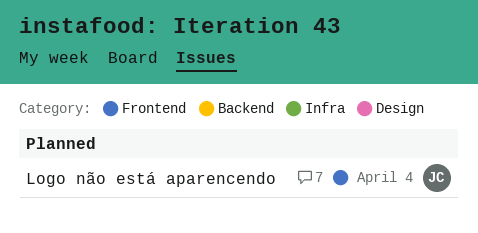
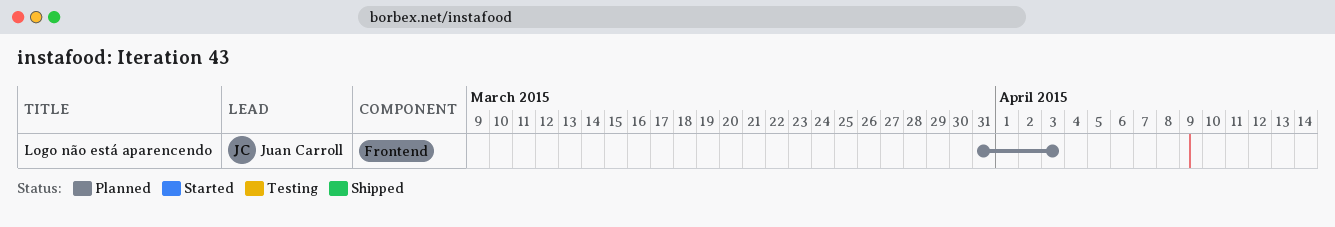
Logo não está aparencendo, due: Apr 4 -> Apr 3

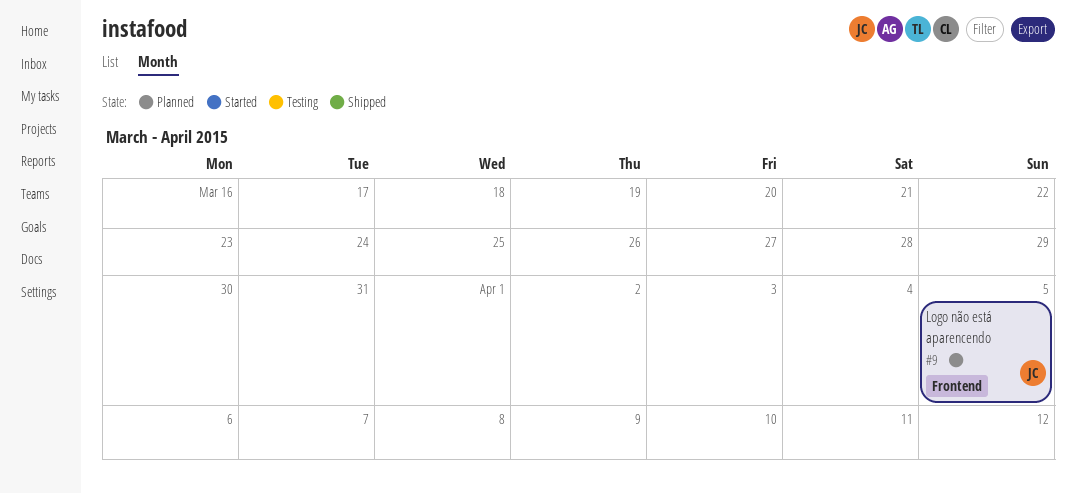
Logo não está aparencendo, due: Apr 3 -> Apr 5

